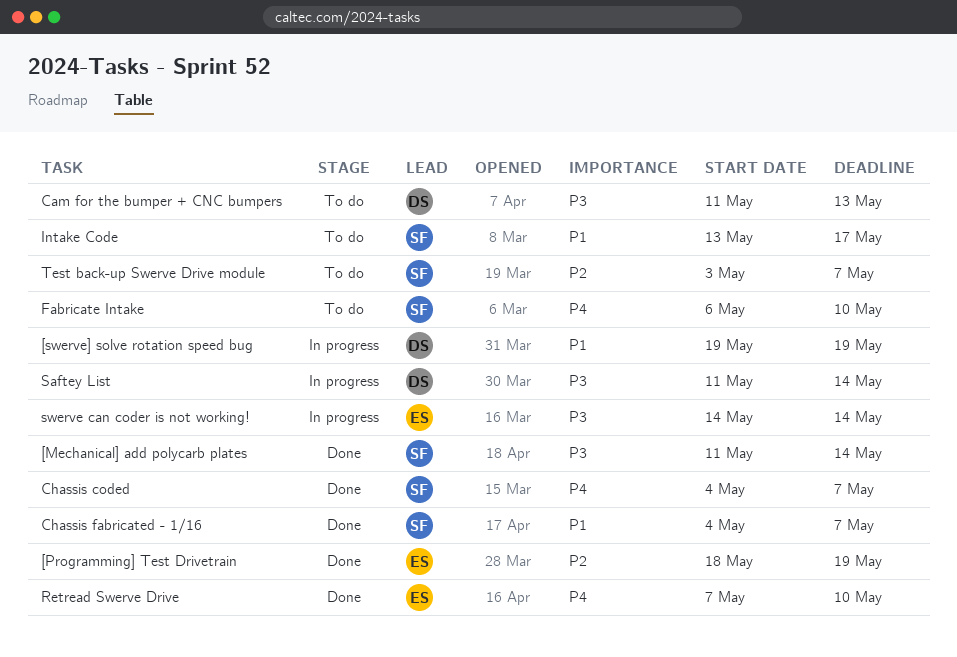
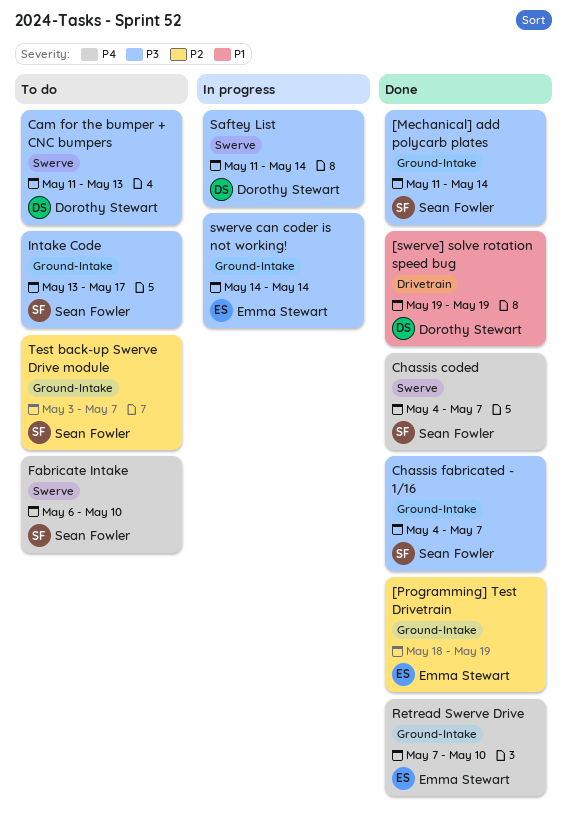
[swerve] solve rotation speed bug, status: In progress -> Done
Chassis fabricated - 1/16, priority: P1 -> P3
Intake Code, priority: P1 -> P3

